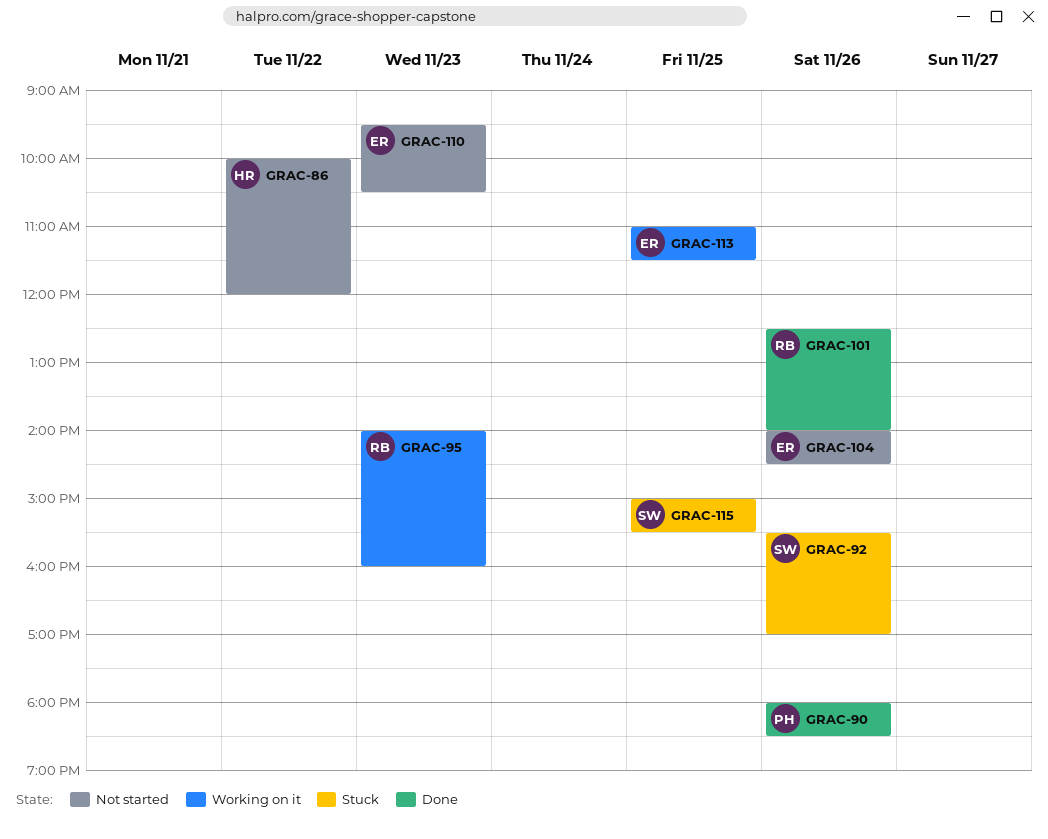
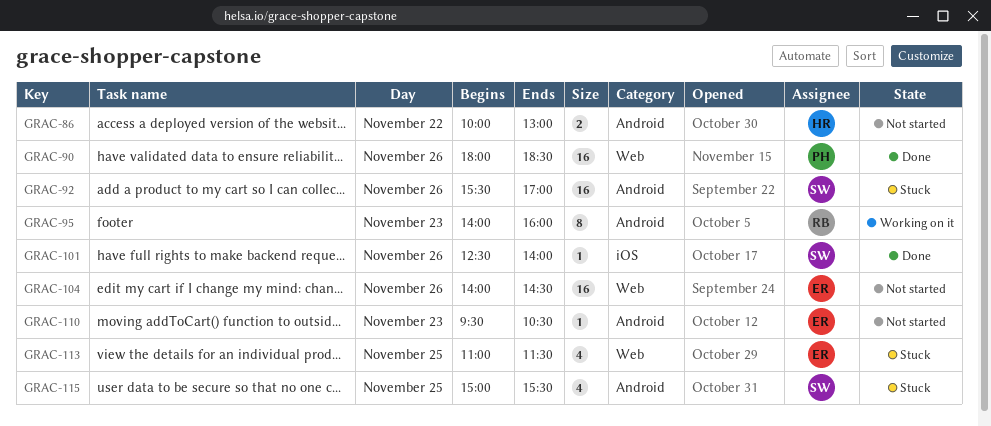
GRAC-86, ends: 12:00 -> 13:00
GRAC-101, owner: RB -> SW
GRAC-113, status: Working on it -> Stuck

